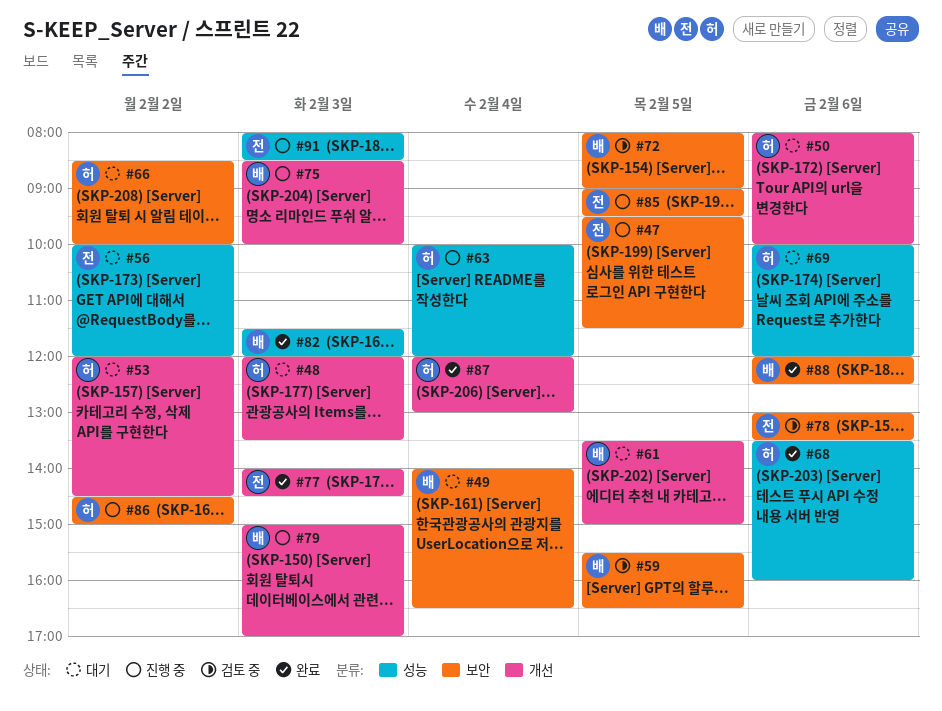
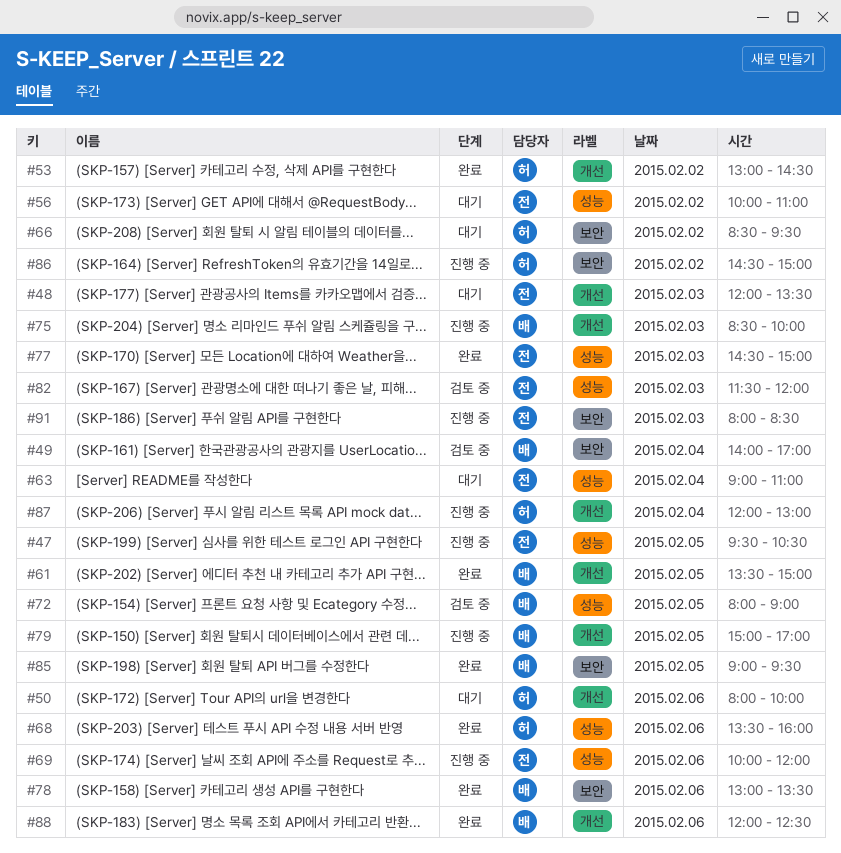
#47, label: 보안 -> 성능
#47, ends: 11:30 -> 10:30
#48, owner: 허 -> 전
#49, status: 대기 -> 검토 중
#49, ends: 16:30 -> 17:00
#53, status: 대기 -> 완료
#53, begins: 12:00 -> 13:00
#56, ends: 12:00 -> 11:00
#59: present -> none
#61, status: 대기 -> 완료
#63, status: 진행 중 -> 대기
#63, owner: 허 -> 전
#63, begins: 10:00 -> 09:00
#63, ends: 12:00 -> 11:00
#66, ends: 10:00 -> 09:30
#69, status: 대기 -> 진행 중
#69, owner: 허 -> 전
#72, label: 보안 -> 성능
#77, label: 개선 -> 성능
#77, begins: 14:00 -> 14:30
#77, ends: 14:30 -> 15:00
#78, status: 검토 중 -> 완료
#78, owner: 전 -> 배
#79, day: Feb 3 -> Feb 5
#82, status: 완료 -> 검토 중
#82, owner: 배 -> 전
#85, status: 진행 중 -> 완료
#85, owner: 전 -> 배
#87, status: 완료 -> 진행 중
#88, label: 보안 -> 개선
#91, label: 성능 -> 보안

